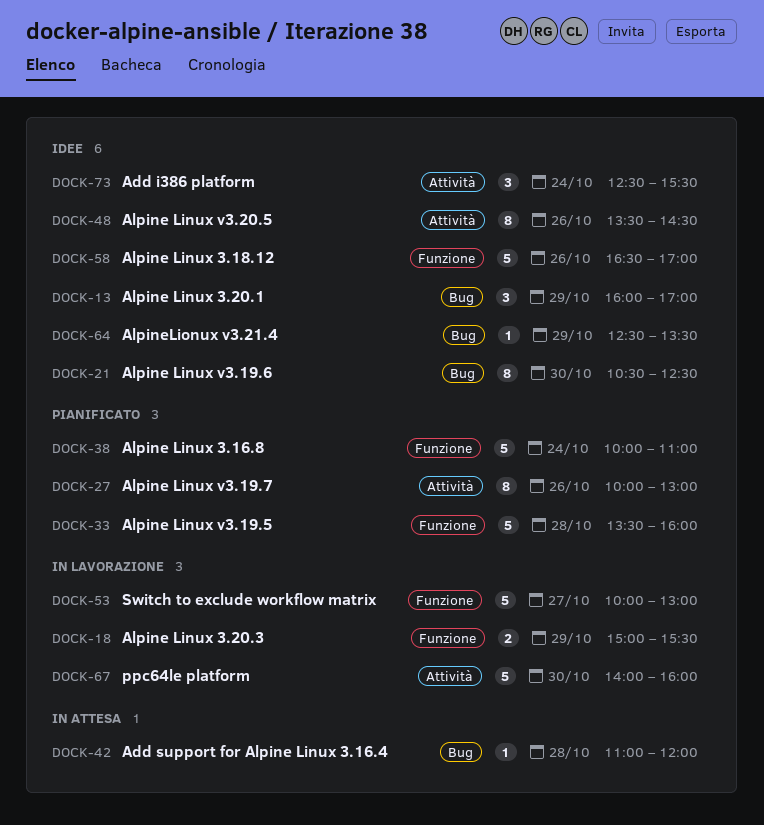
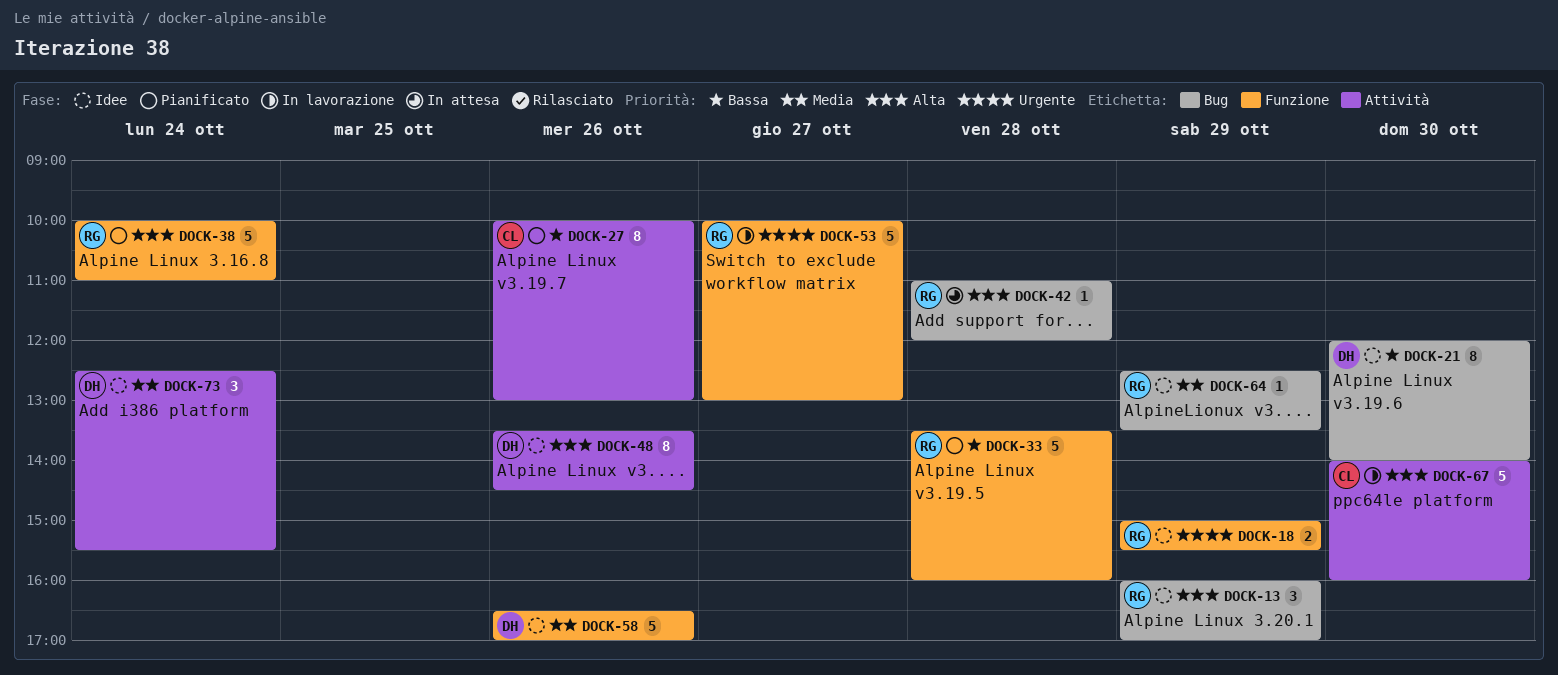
DOCK-18, status: In lavorazione -> Idee
DOCK-21, begins: 10:30 -> 12:00
DOCK-21, ends: 12:30 -> 14:00

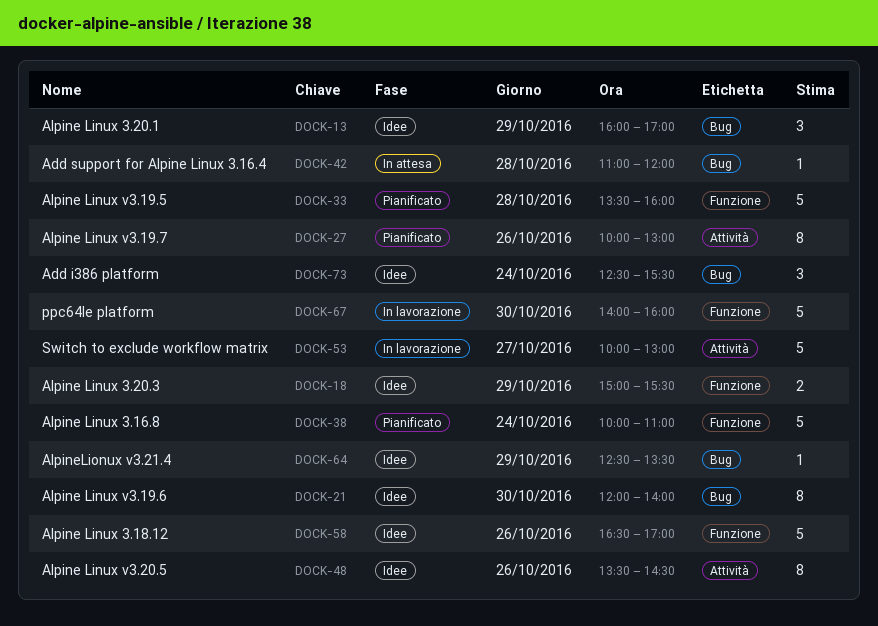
DOCK-53, label: Funzione -> Attività
DOCK-67, label: Attività -> Funzione
DOCK-73, label: Attività -> Bug

